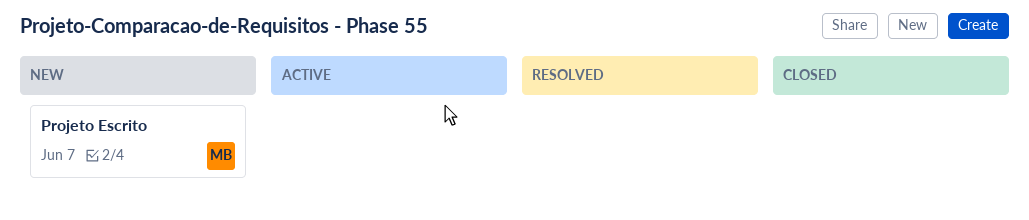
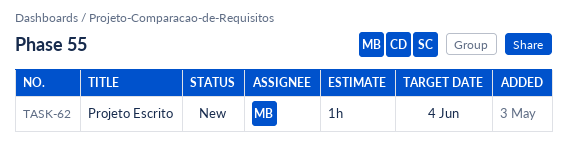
Projeto Escrito, due: Jun 7 -> Jun 4

